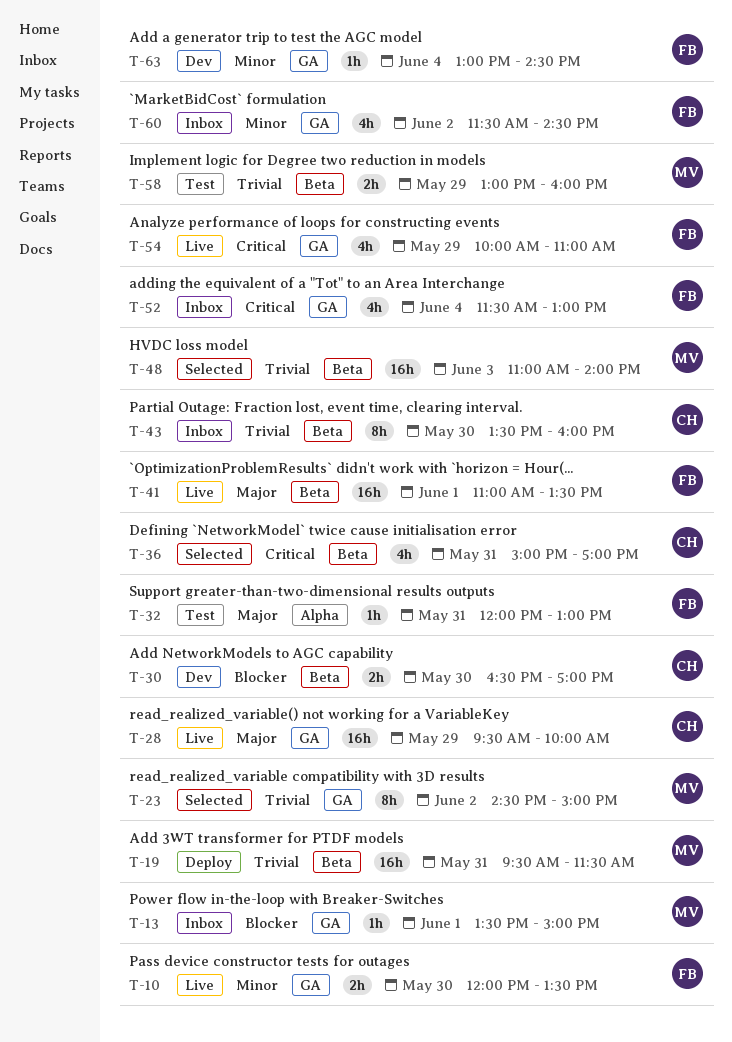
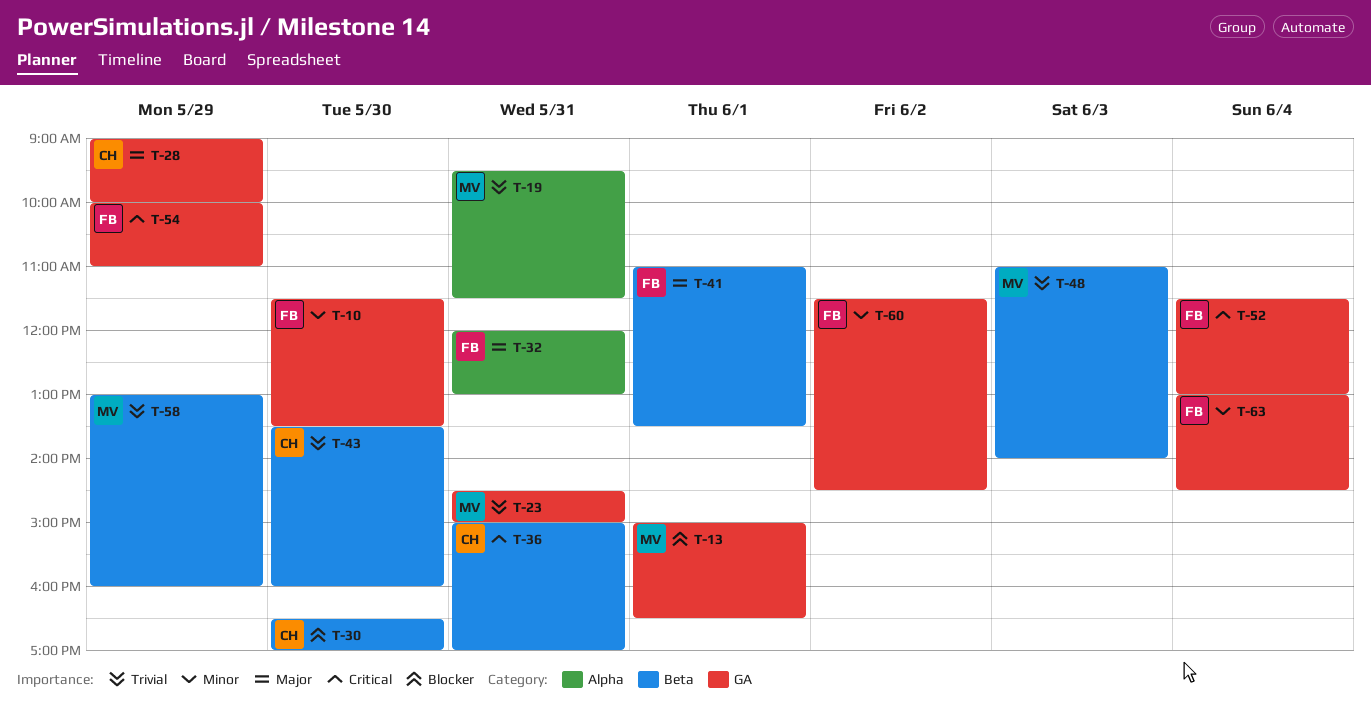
T-10, begins: 12:00 -> 11:30
T-13, begins: 13:30 -> 15:00
T-13, ends: 15:00 -> 16:30
T-19, label: Beta -> Alpha
T-23, day: Jun 2 -> May 31
T-28, begins: 09:30 -> 09:00

